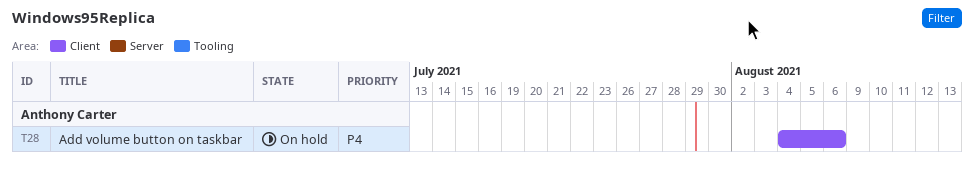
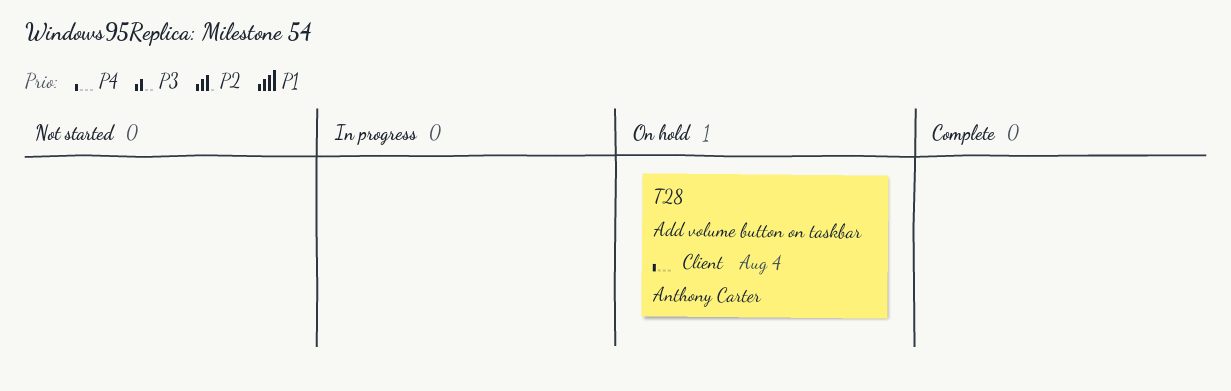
T28, due: Aug 6 -> Aug 4

